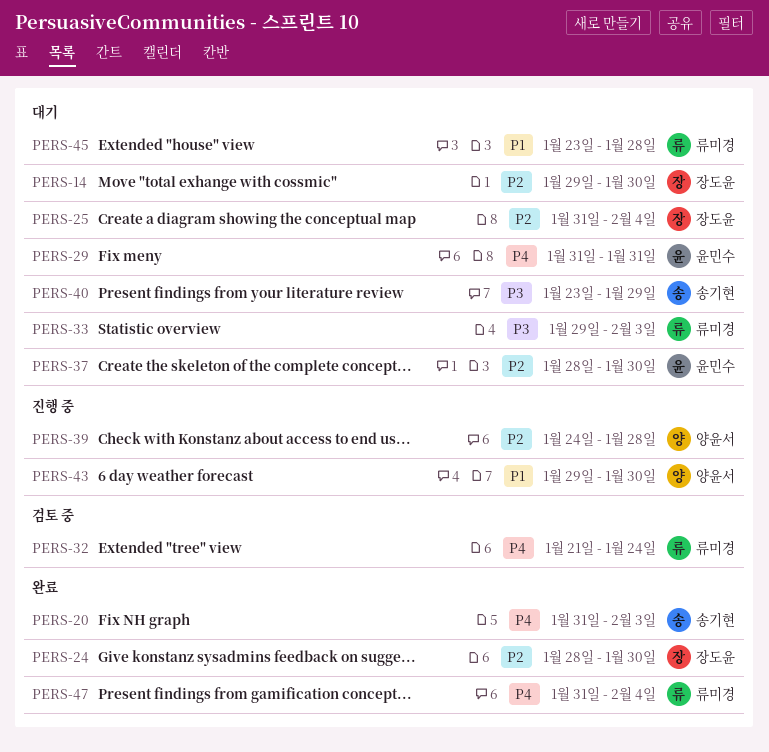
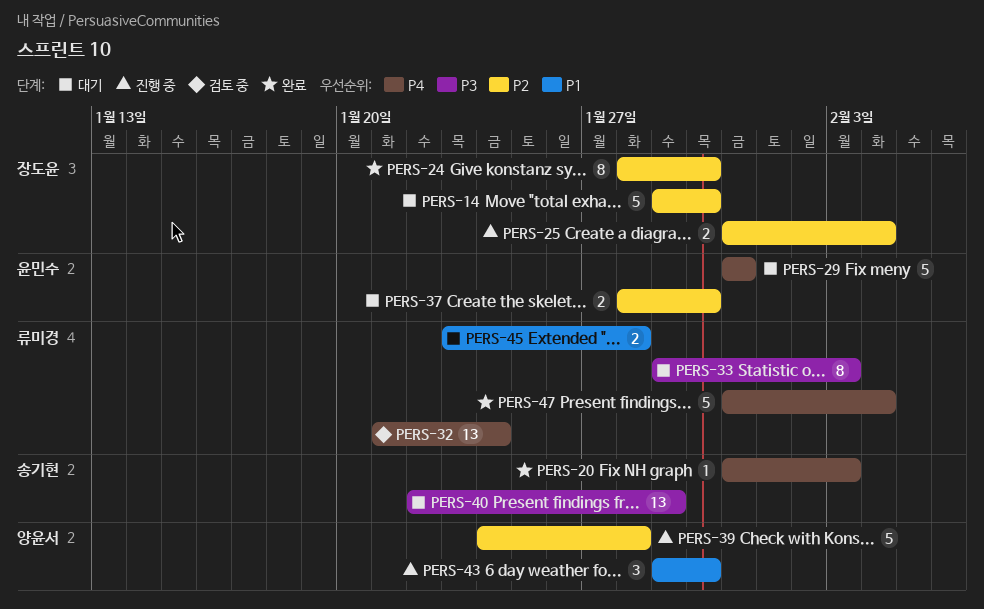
PERS-25, status: 대기 -> 진행 중
PERS-40, start: Jan 23 -> Jan 22

